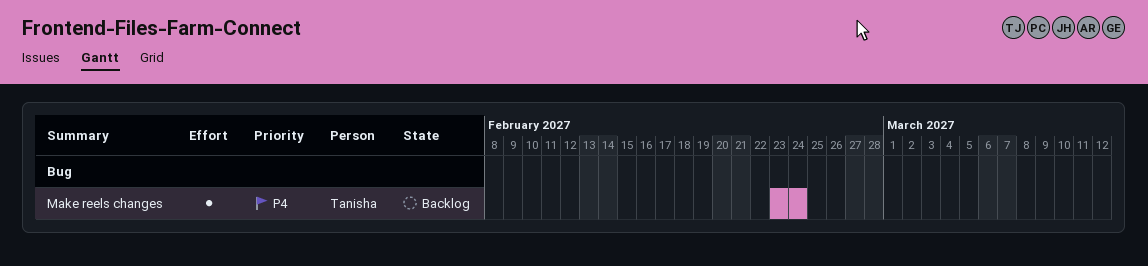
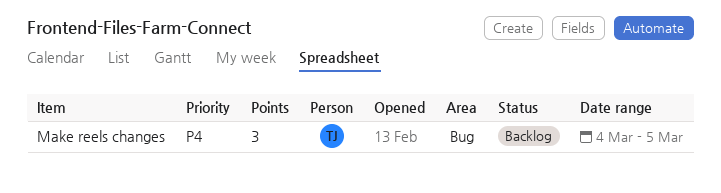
Make reels changes, estimate: 1 -> 3
Make reels changes, start: Feb 23 -> Mar 4
Make reels changes, due: Feb 24 -> Mar 5

